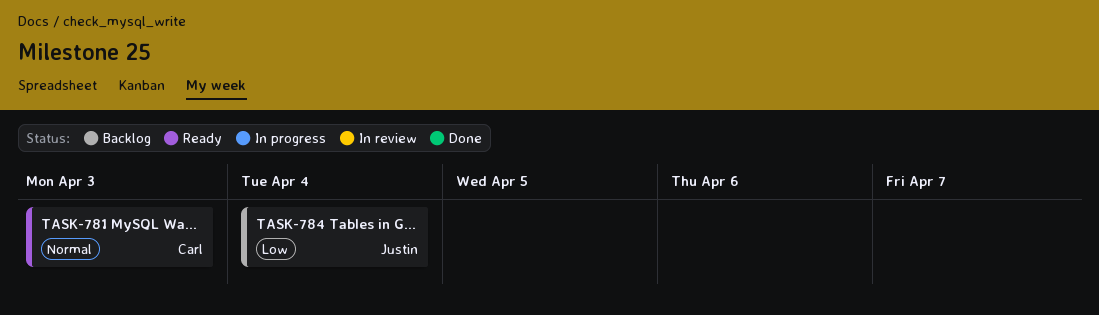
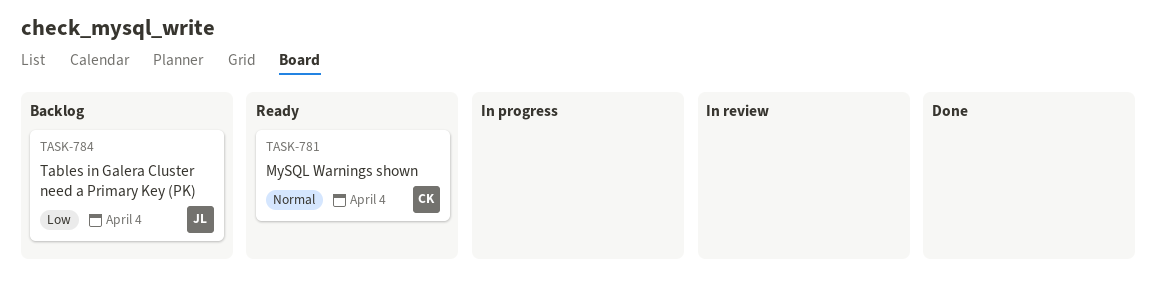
TASK-781, due: Apr 3 -> Apr 4

